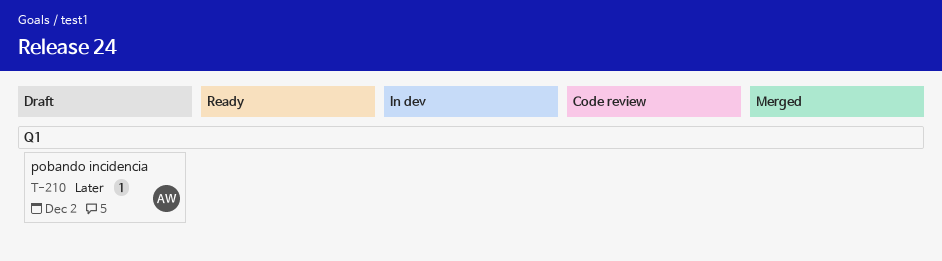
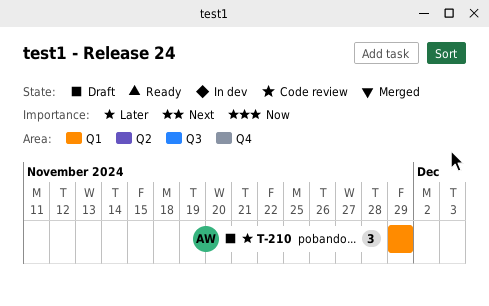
T-210, estimate: 1 -> 3
T-210, due: Dec 2 -> Nov 29

